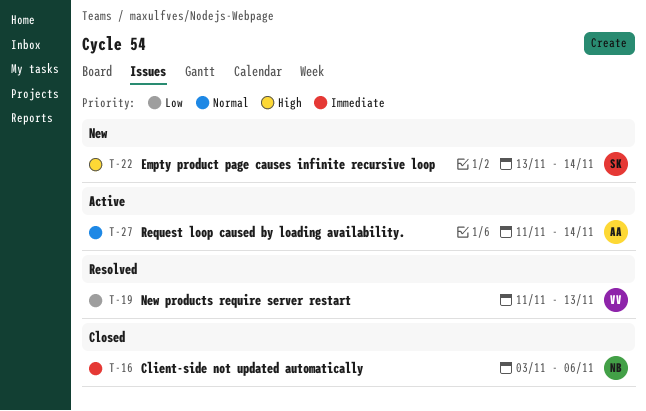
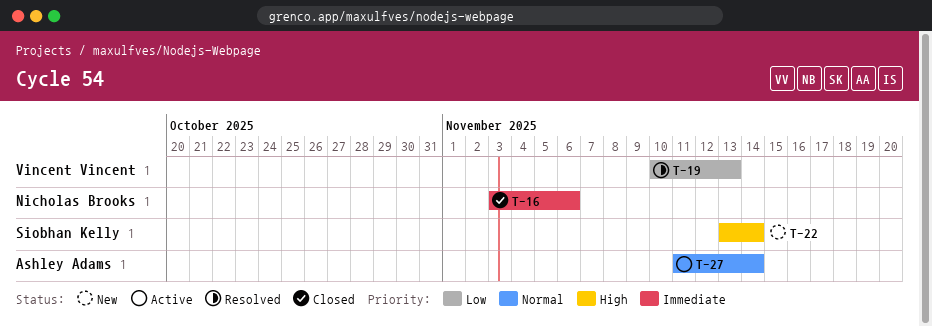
T-19, start: Nov 11 -> Nov 10

